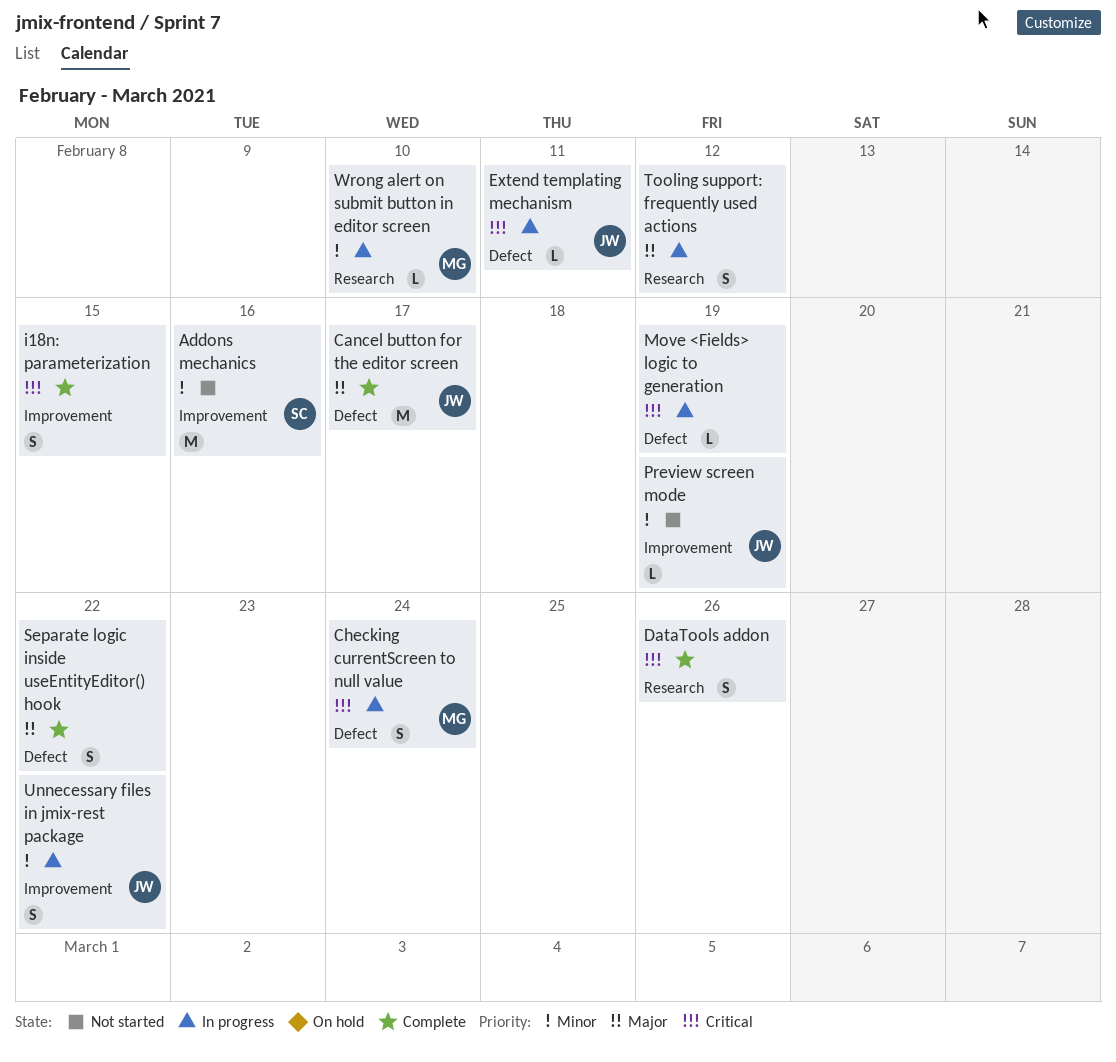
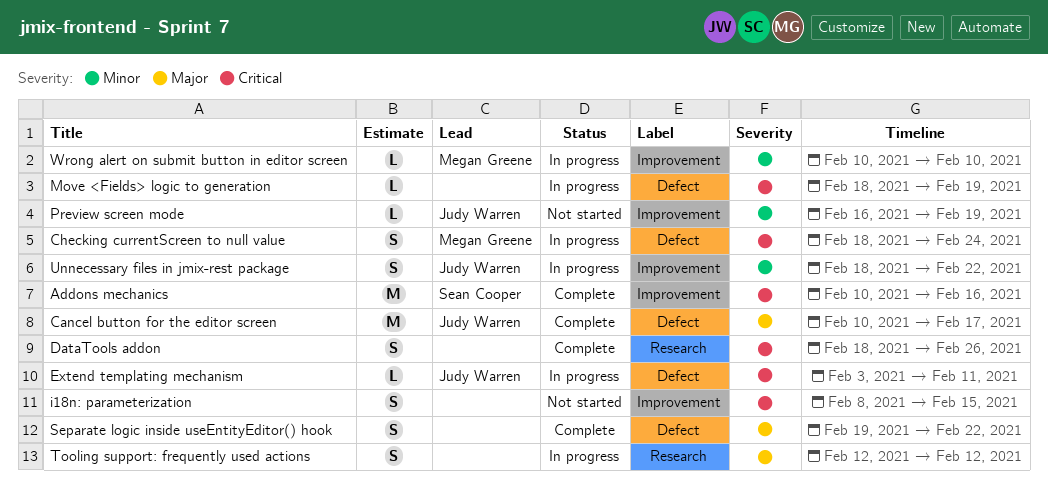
Addons mechanics, status: Not started -> Complete
Addons mechanics, priority: Minor -> Critical
i18n: parameterization, status: Complete -> Not started
Wrong alert on submit button in editor screen, label: Research -> Improvement

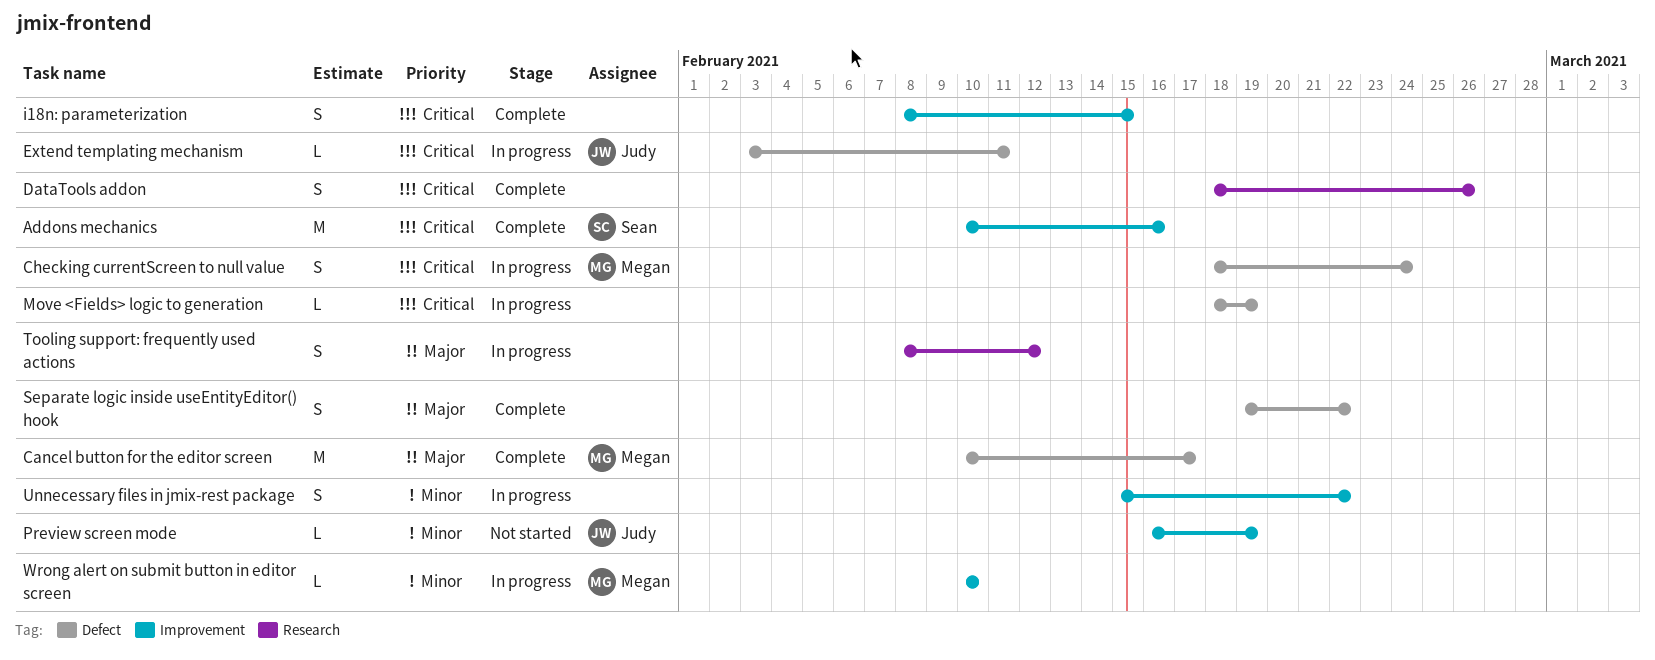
Cancel button for the editor screen, owner: Judy Warren -> Megan Greene
i18n: parameterization, status: Not started -> Complete
Tooling support: frequently used actions, start: Feb 12 -> Feb 8
Unnecessary files in jmix-rest package, owner: Judy Warren -> none
Unnecessary files in jmix-rest package, start: Feb 18 -> Feb 15

